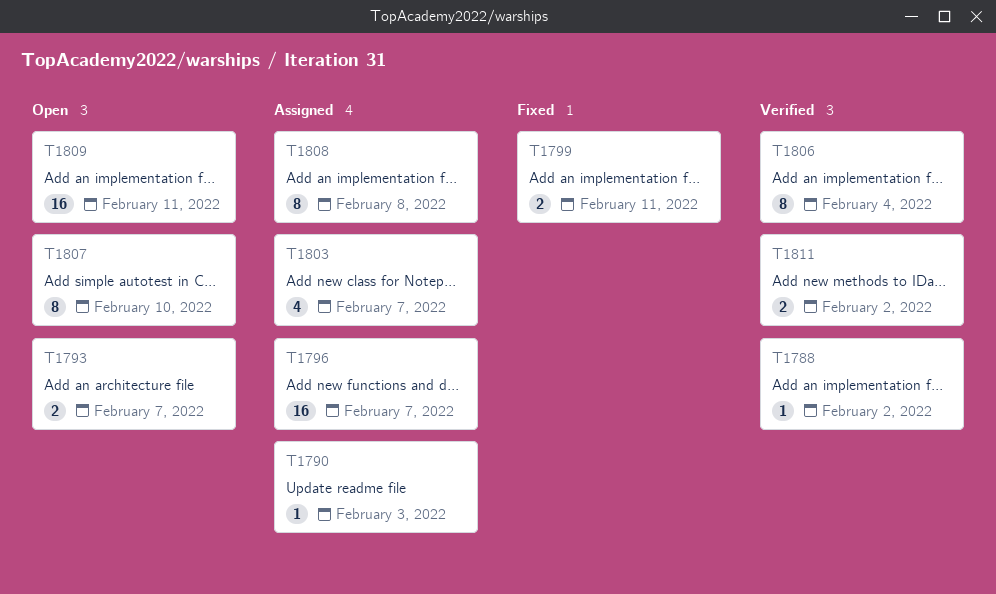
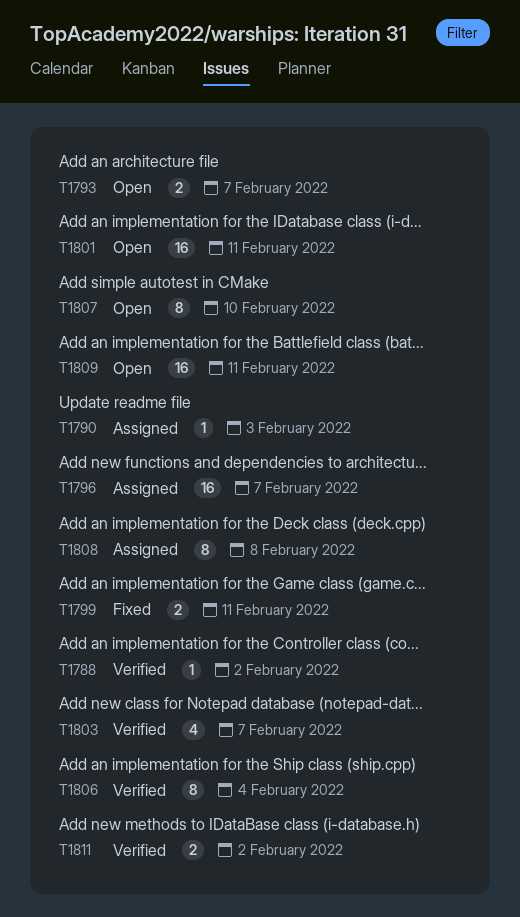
T1801: none -> present
T1803, status: Assigned -> Verified

